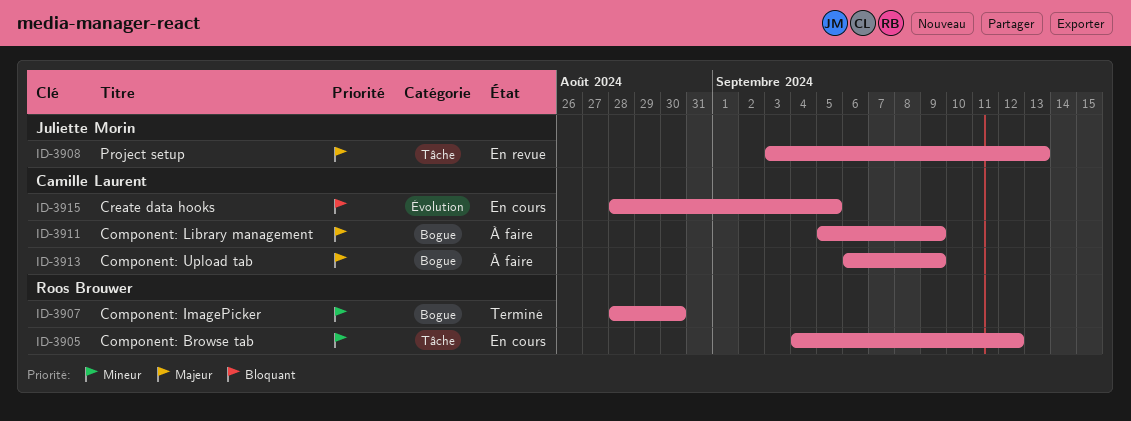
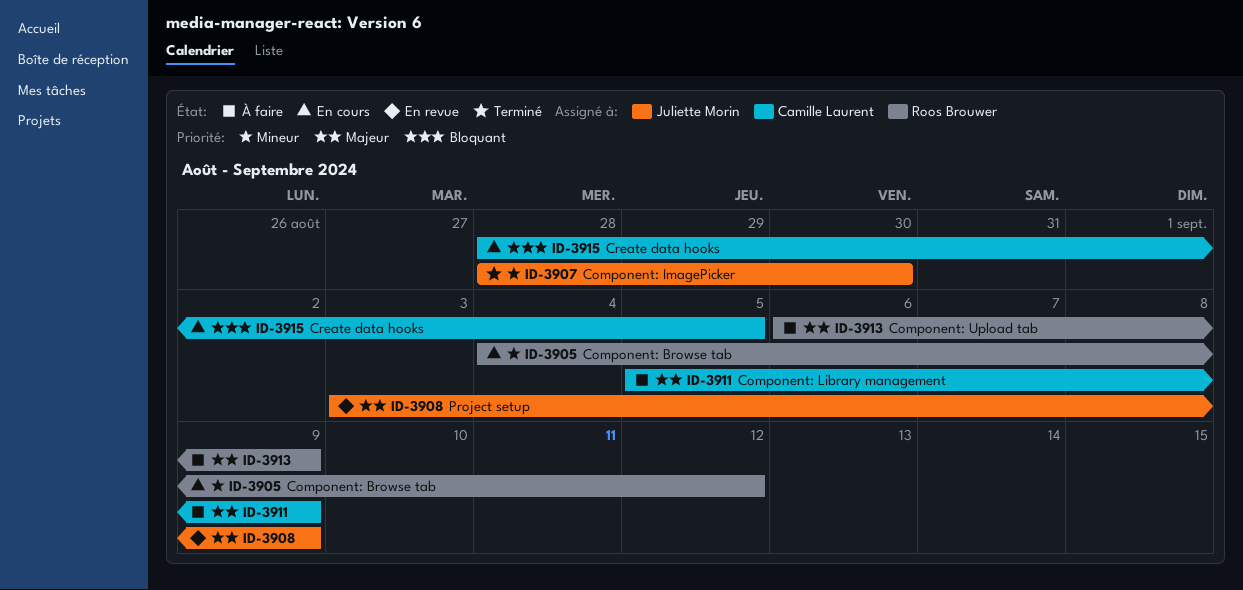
ID-3907, owner: Roos Brouwer -> Juliette Morin
ID-3908, due: Sep 13 -> Sep 9
ID-3913, owner: Camille Laurent -> Roos Brouwer

